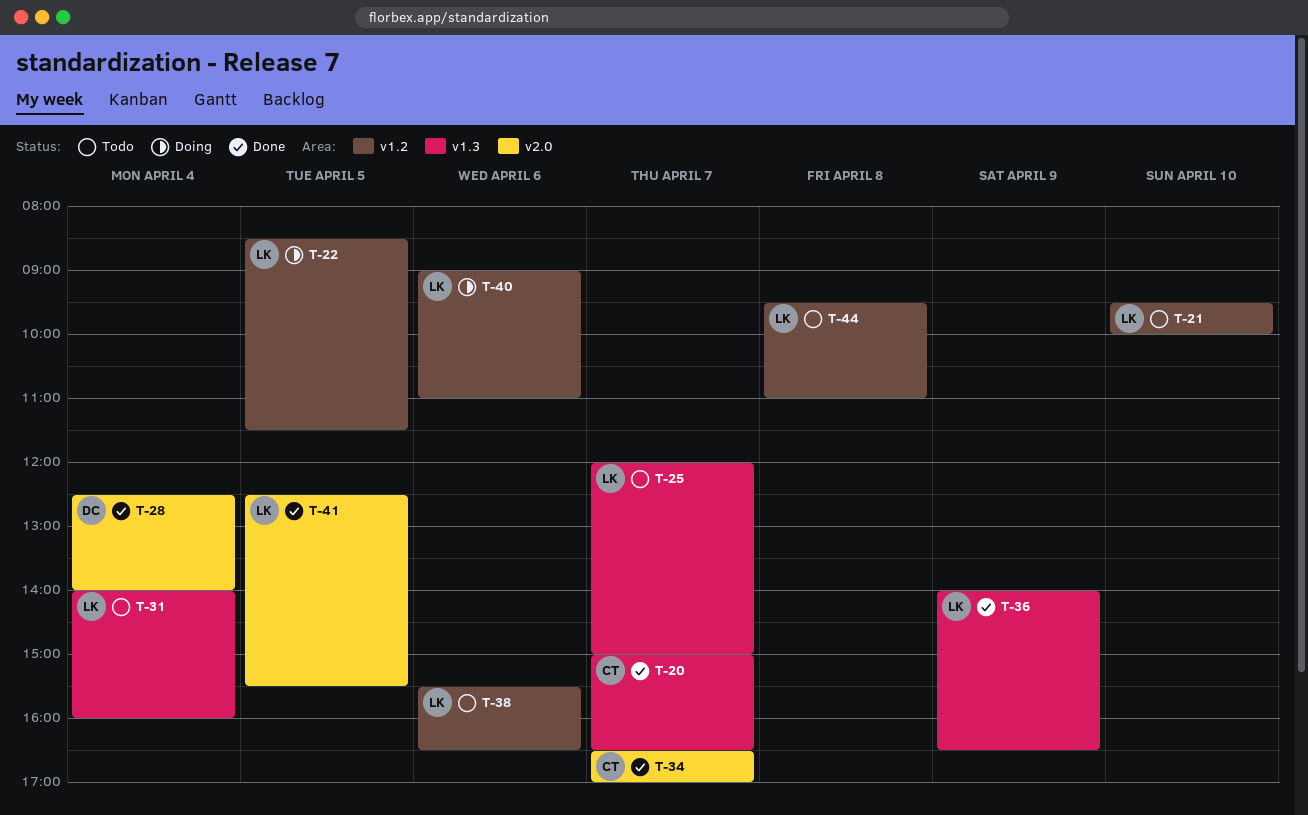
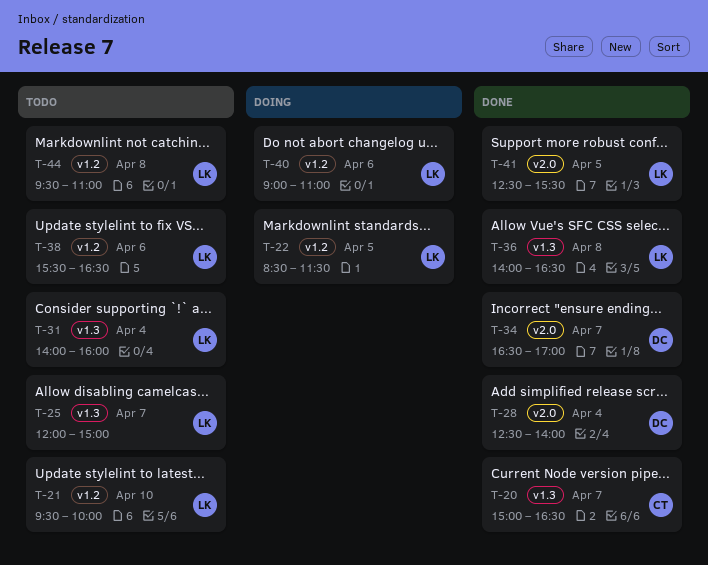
T-34, owner: CT -> DC
T-36, day: Apr 9 -> Apr 8

